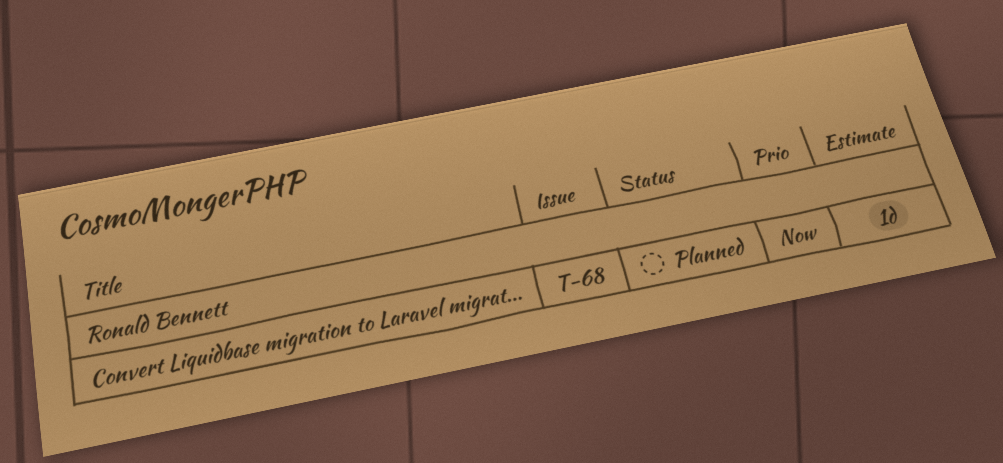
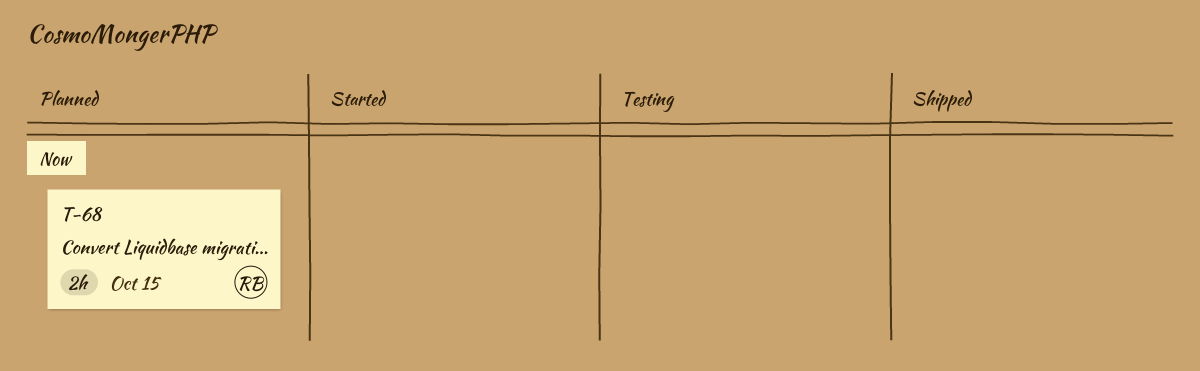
T-68, estimate: 1d -> 2h

